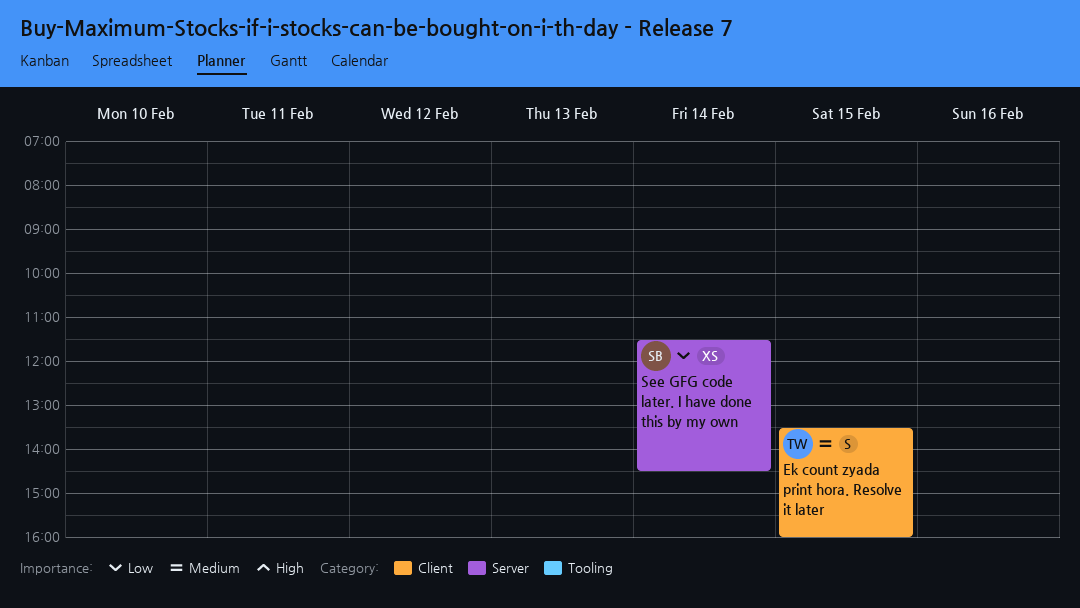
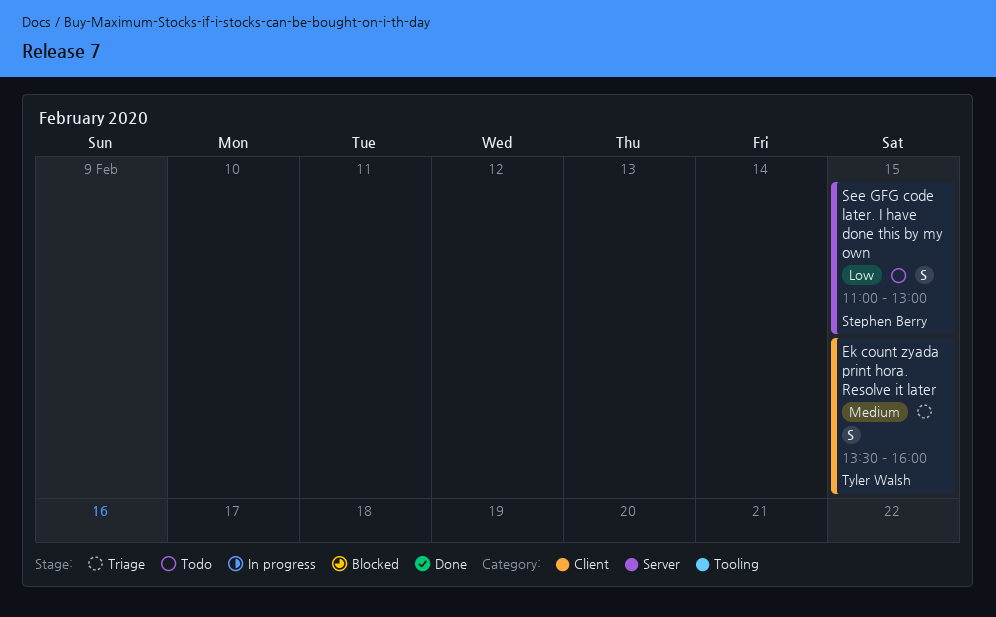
See GFG code later. I have done this by my own, estimate: XS -> S
See GFG code later. I have done this by my own, day: Feb 14 -> Feb 15
See GFG code later. I have done this by my own, begins: 11:30 -> 11:00
See GFG code later. I have done this by my own, ends: 14:30 -> 13:00

